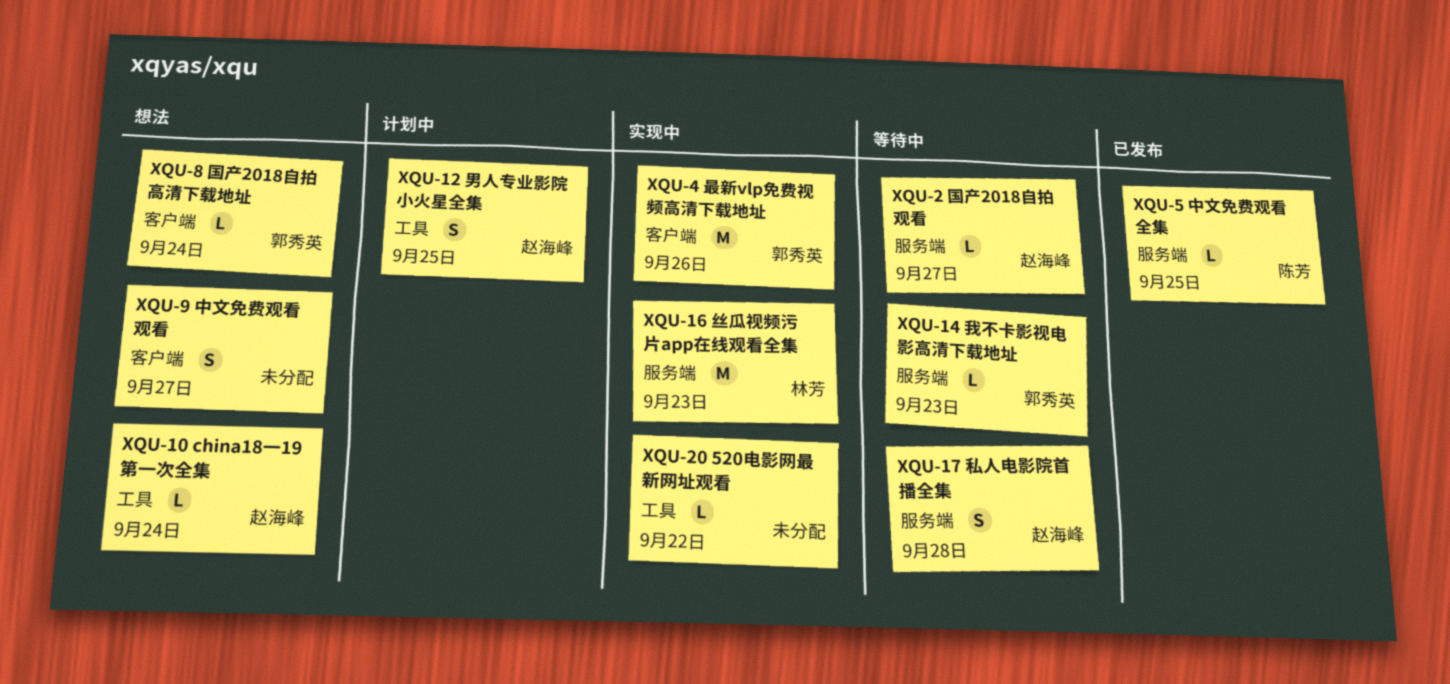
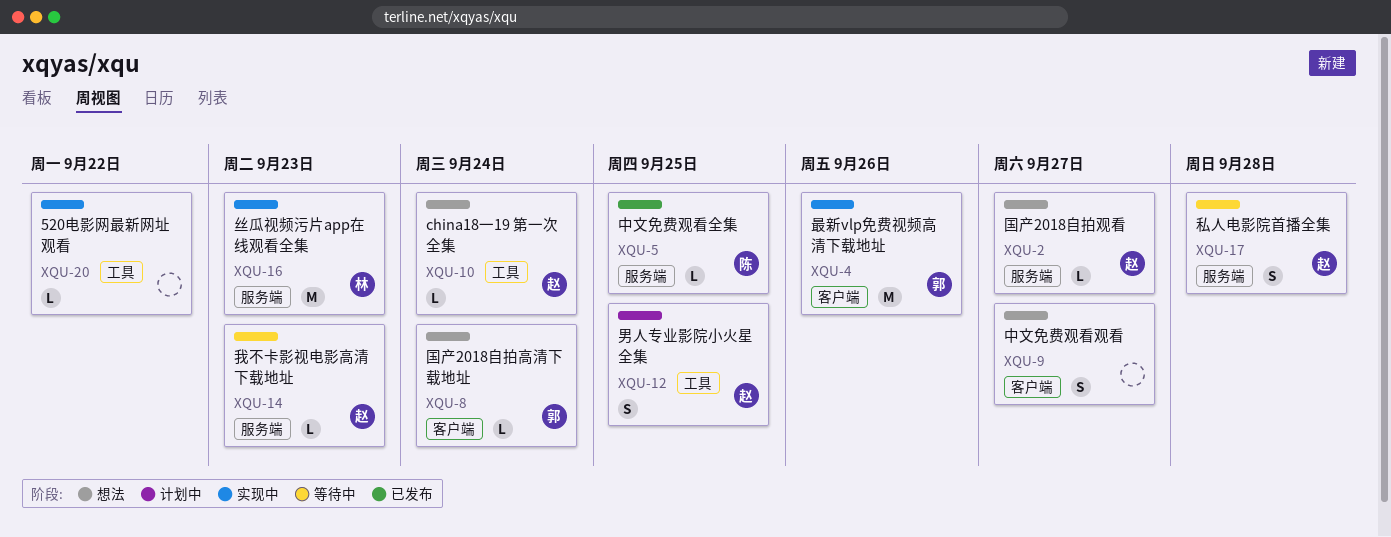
XQU-2, status: 等待中 -> 想法
XQU-14, owner: 郭秀英 -> 赵海峰

